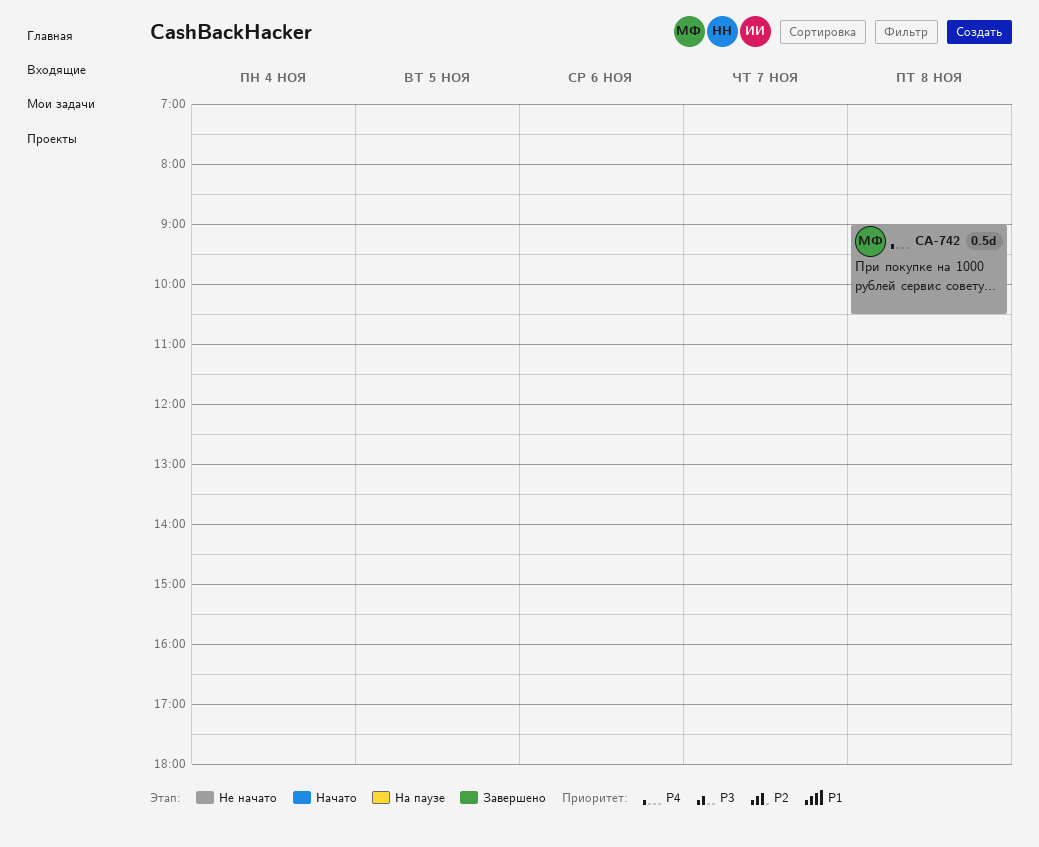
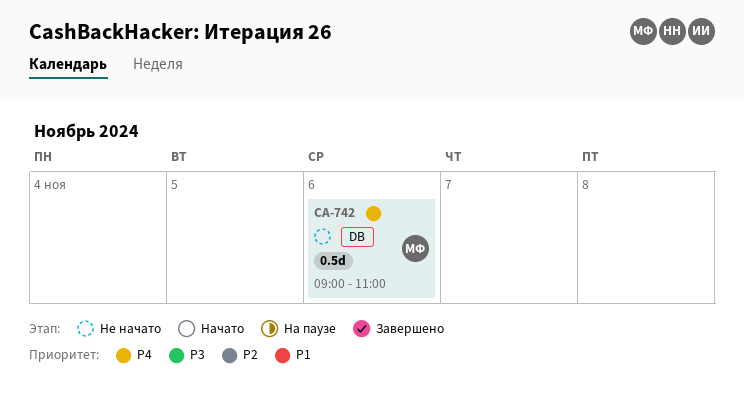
CA-742, day: Nov 8 -> Nov 6
CA-742, ends: 10:30 -> 11:00

